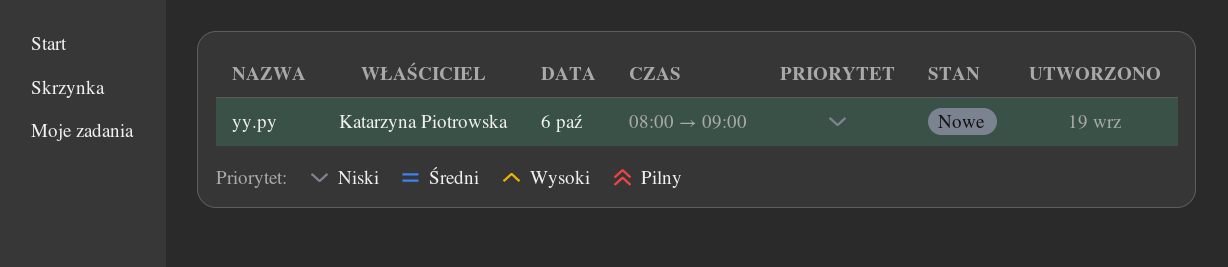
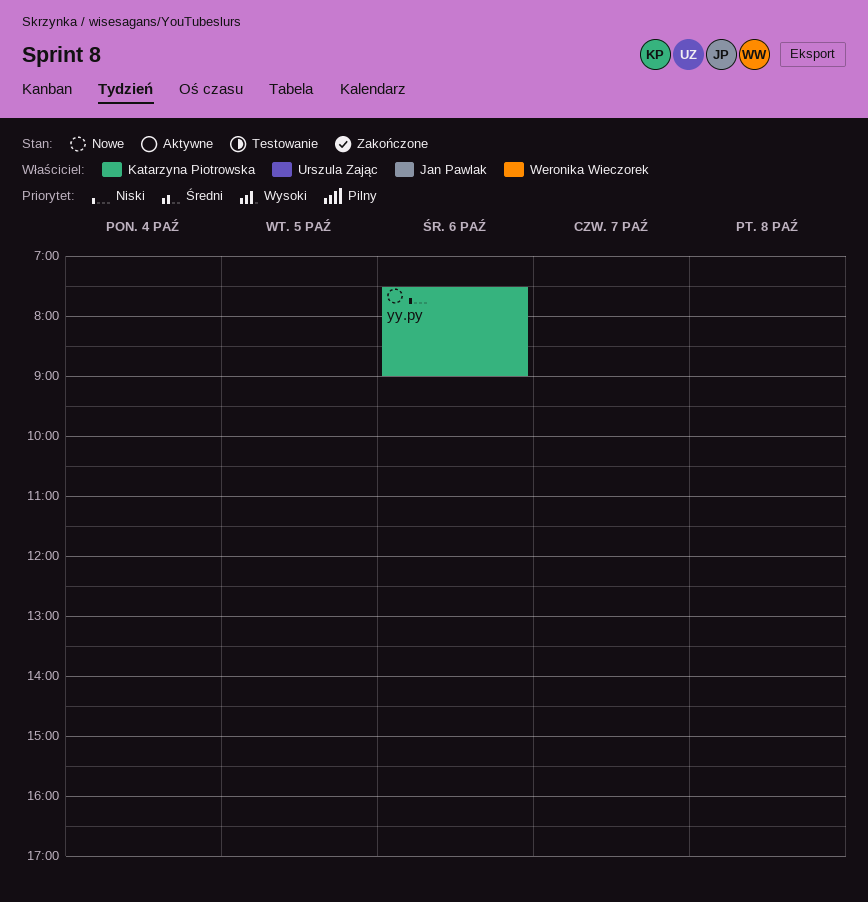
yy.py, begins: 08:00 -> 07:30

